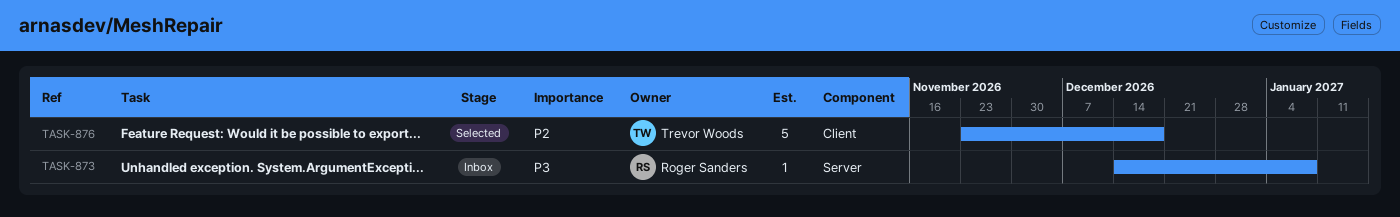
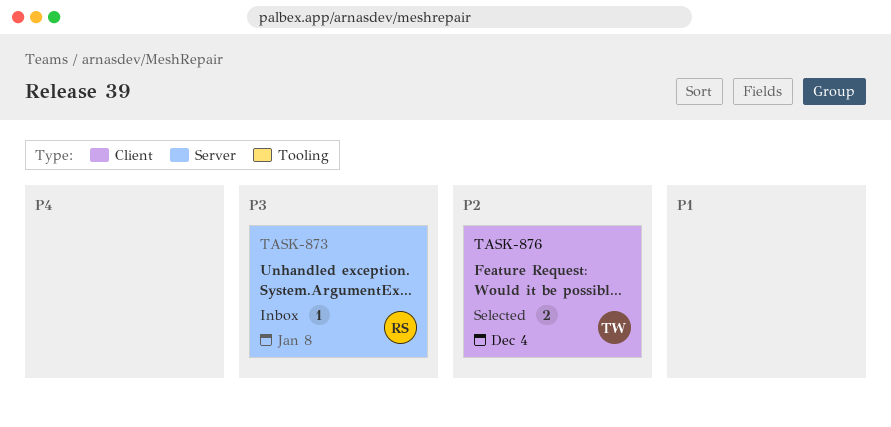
TASK-876, estimate: 5 -> 2
TASK-876, due: Dec 18 -> Dec 4

